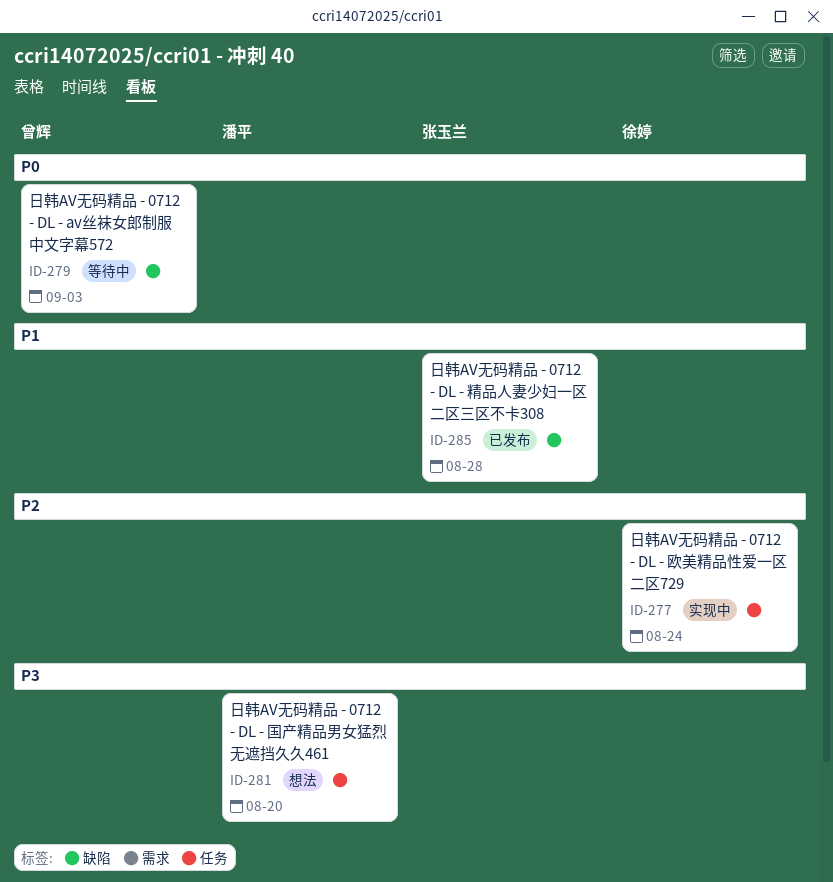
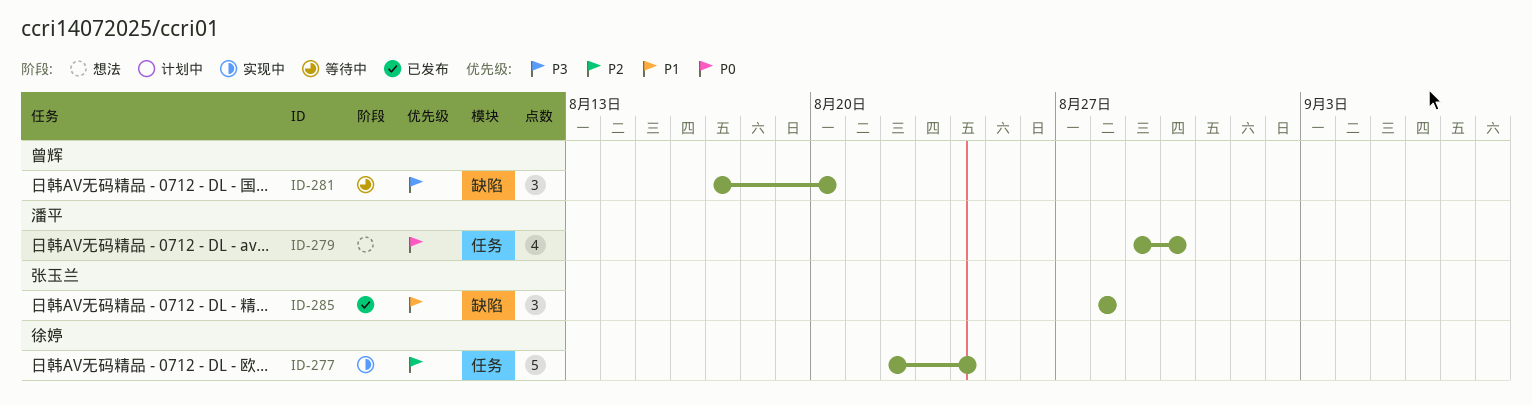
ID-279, status: 等待中 -> 想法
ID-279, owner: 曾辉 -> 潘平
ID-279, label: 缺陷 -> 任务
ID-279, due: Sep 3 -> Aug 30
ID-281, status: 想法 -> 等待中
ID-281, owner: 潘平 -> 曾辉
ID-281, label: 任务 -> 缺陷

